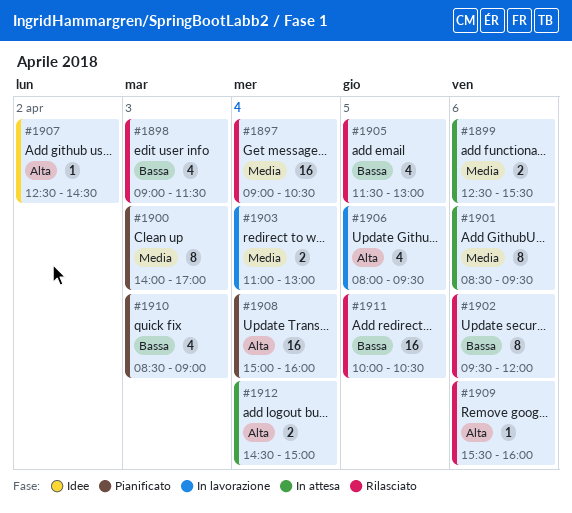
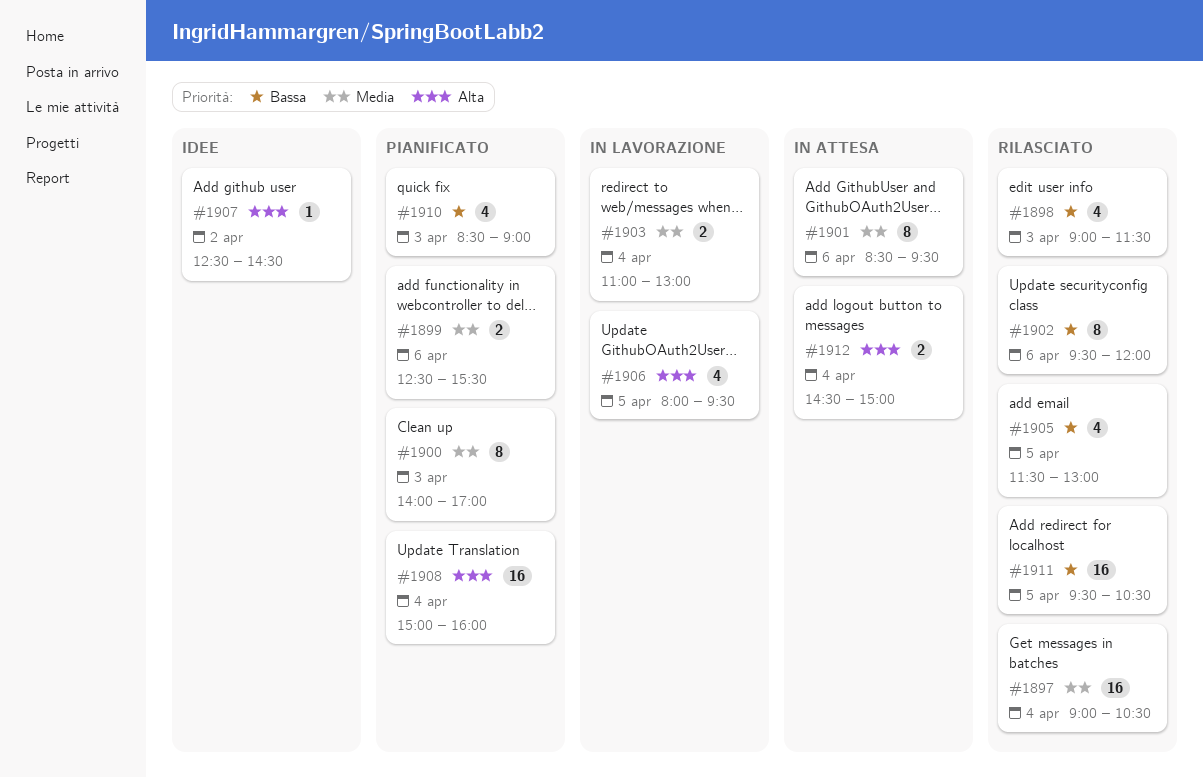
#1899, status: In attesa -> Pianificato
#1909: present -> none
#1911, begins: 10:00 -> 09:30

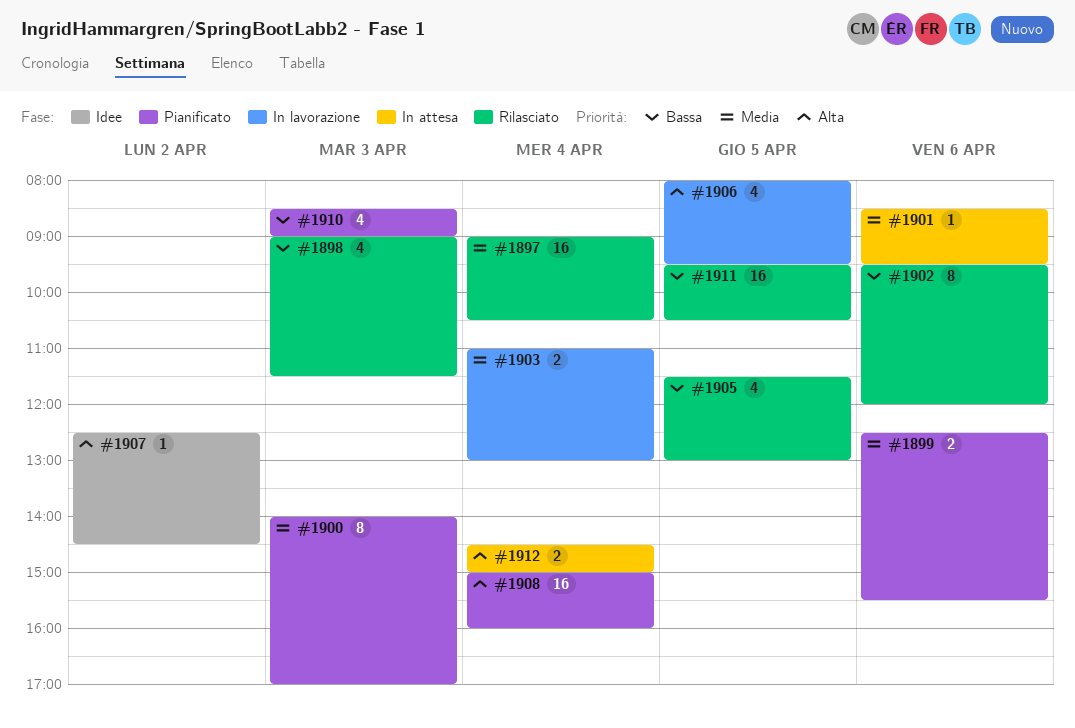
#1901, estimate: 8 -> 1

